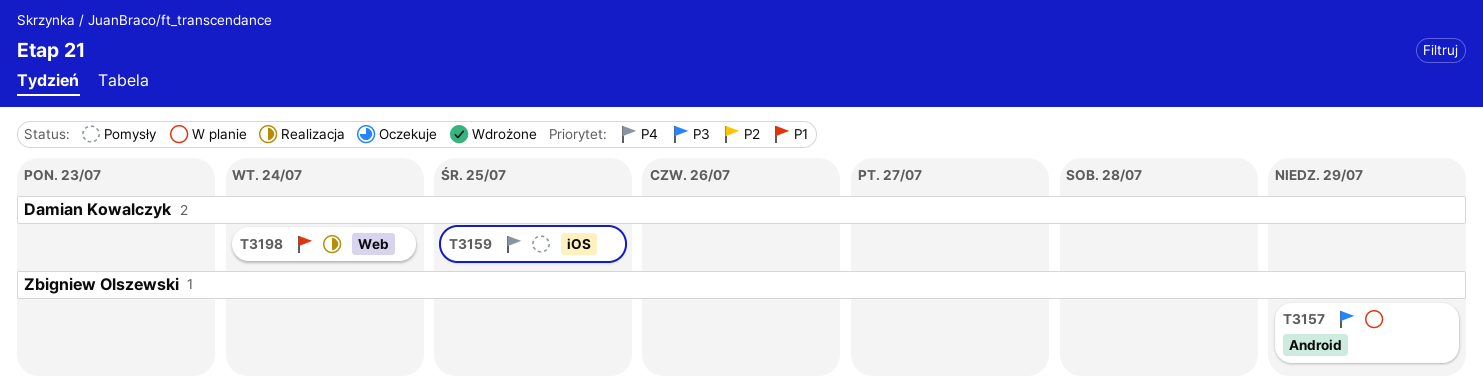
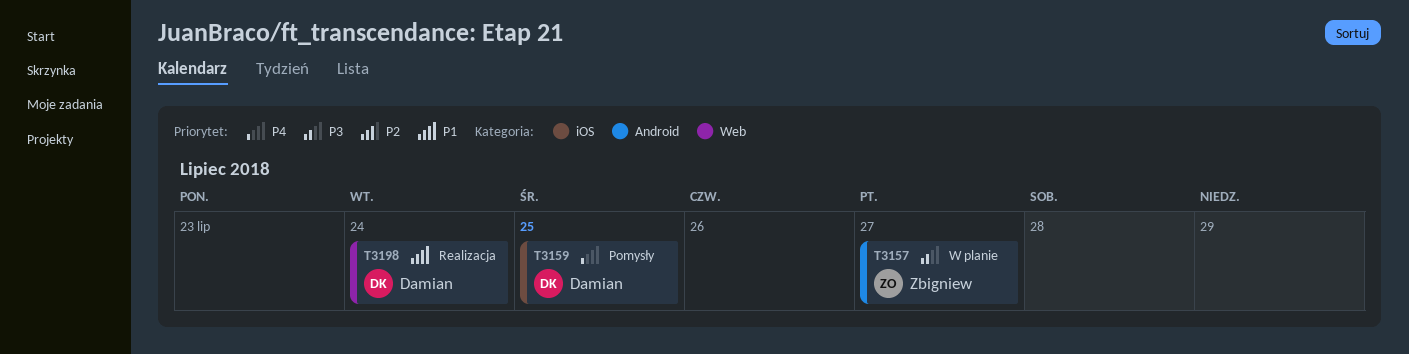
T3157, due: Jul 29 -> Jul 27

